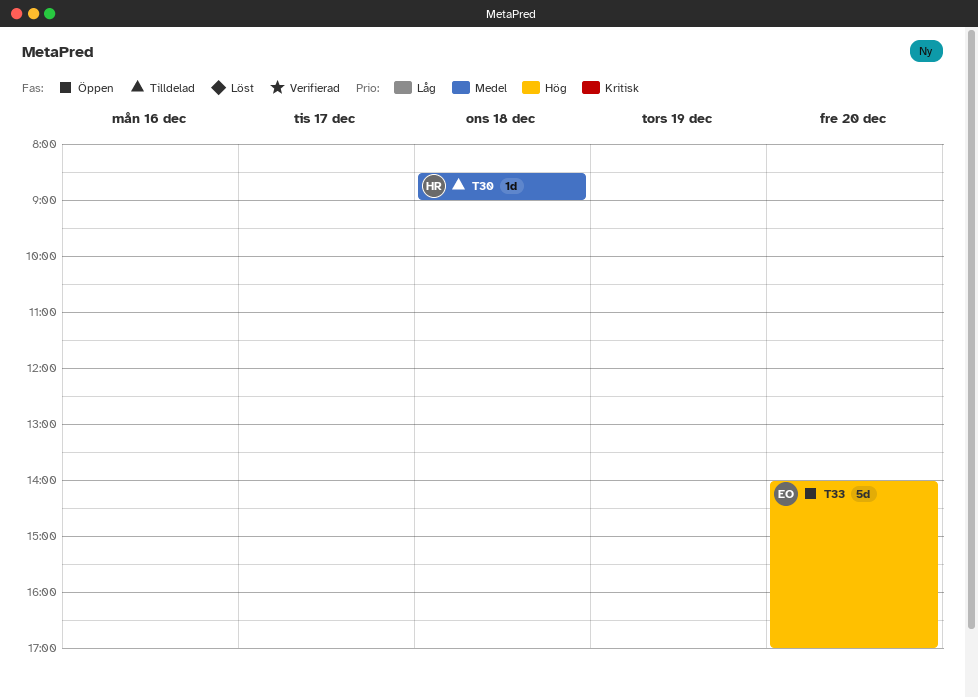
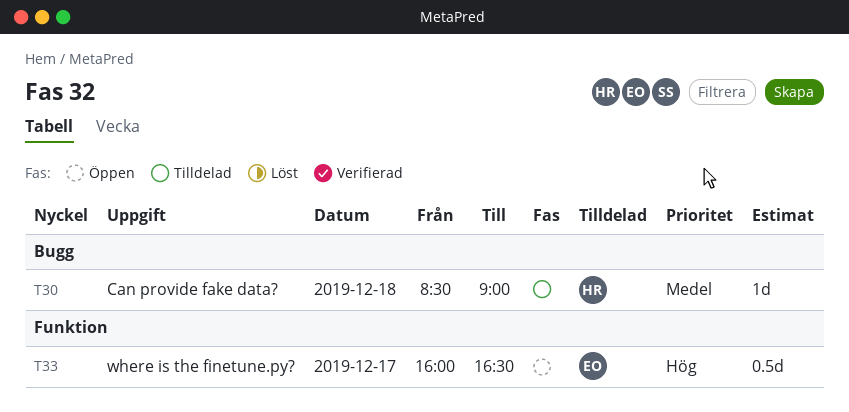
T33, estimate: 5d -> 0.5d
T33, day: Dec 20 -> Dec 17
T33, begins: 14:00 -> 16:00
T33, ends: 17:00 -> 16:30

